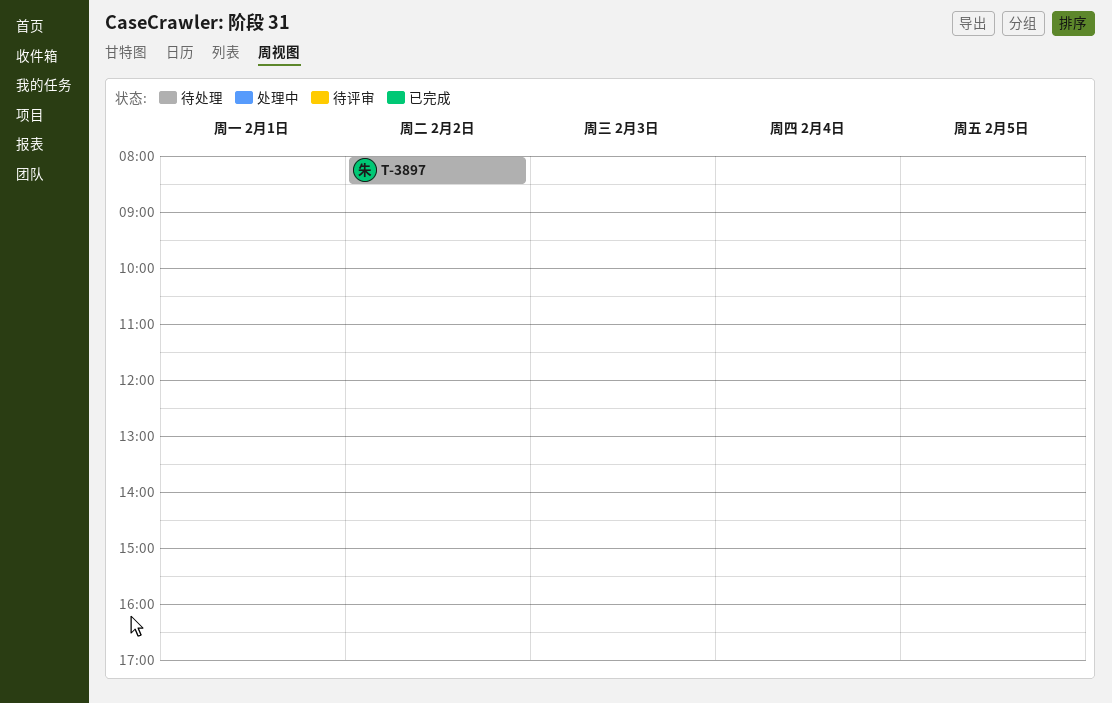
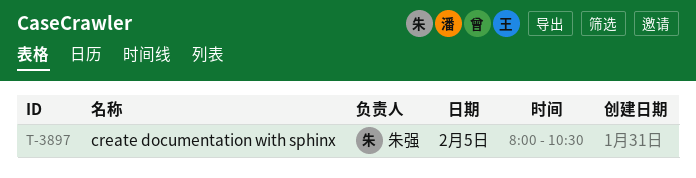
T-3897, day: Feb 2 -> Feb 5
T-3897, ends: 08:30 -> 10:30

